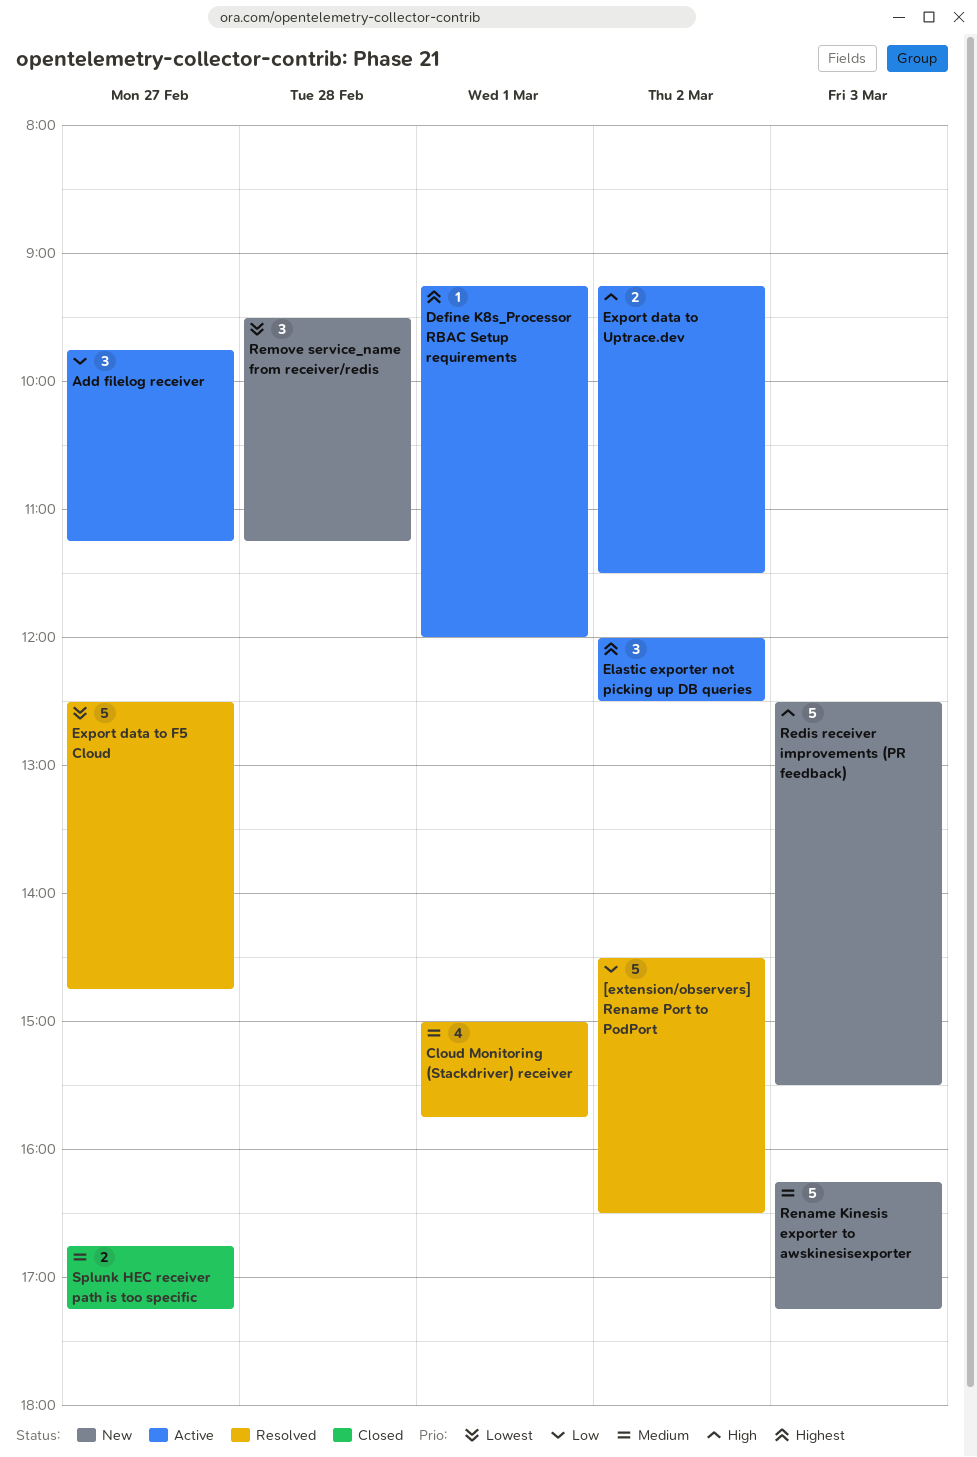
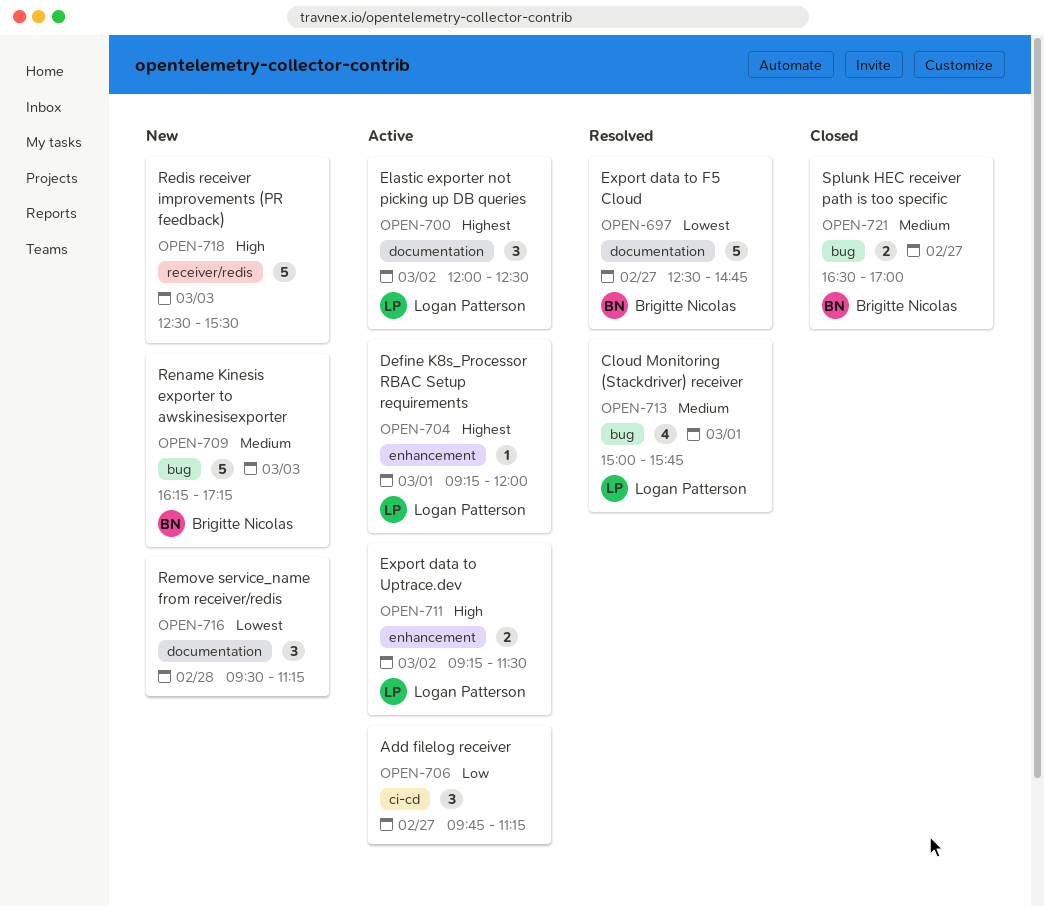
[extension/observers] Rename Port to PodPort: present -> none
Splunk HEC receiver path is too specific, begins: 16:45 -> 16:30
Splunk HEC receiver path is too specific, ends: 17:15 -> 17:00

